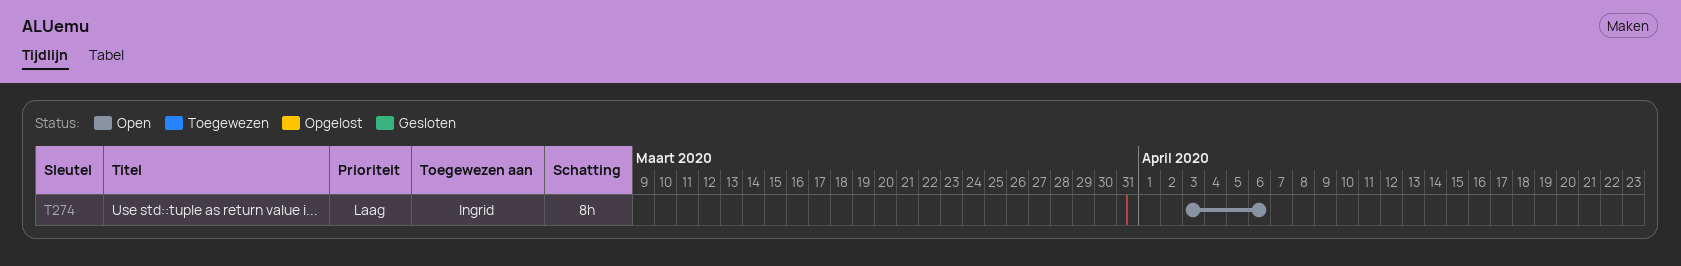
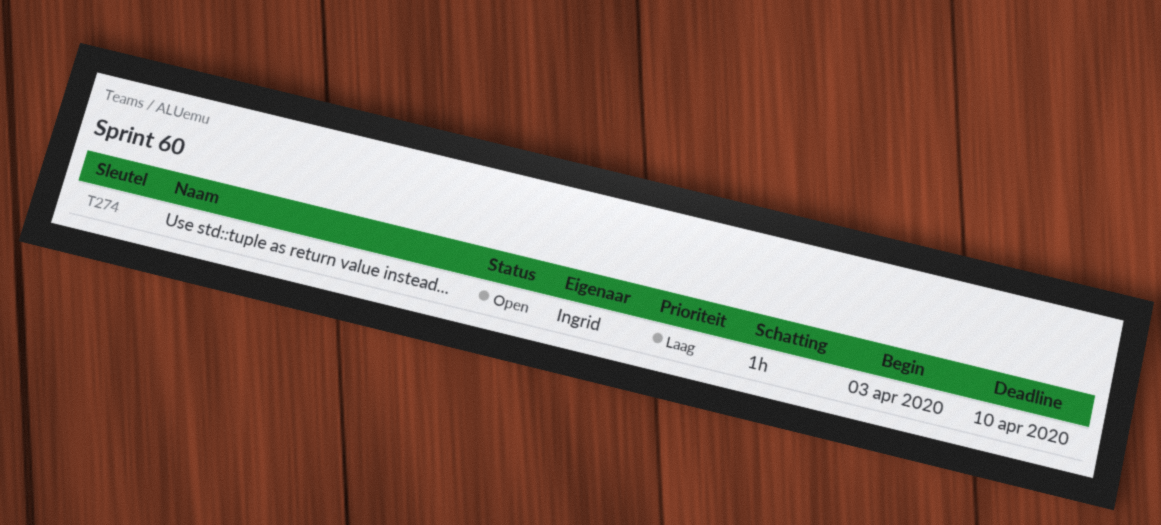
T274, estimate: 8h -> 1h
T274, due: Apr 6 -> Apr 10

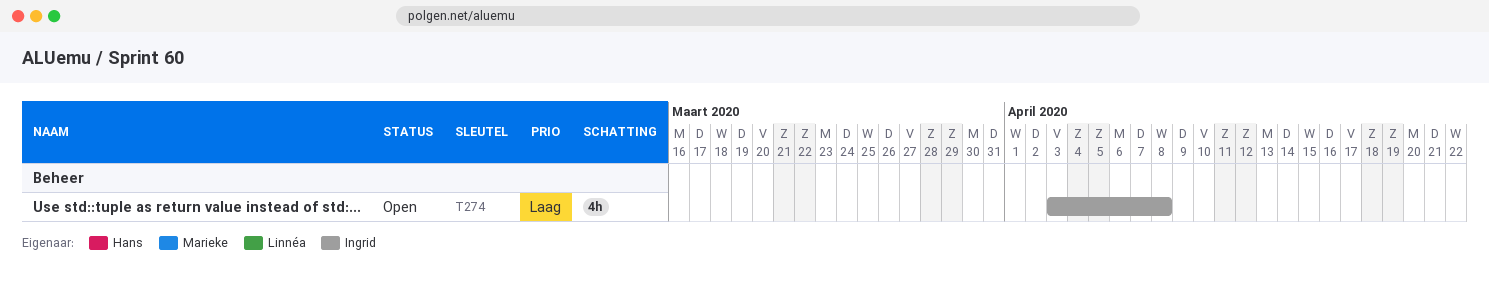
T274, estimate: 1h -> 4h
T274, due: Apr 10 -> Apr 8

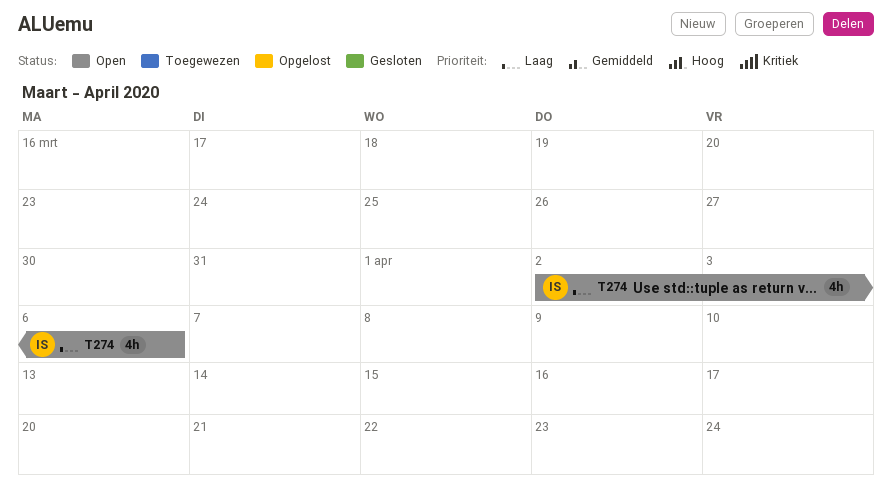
T274, start: Apr 3 -> Apr 2
T274, due: Apr 8 -> Apr 6

